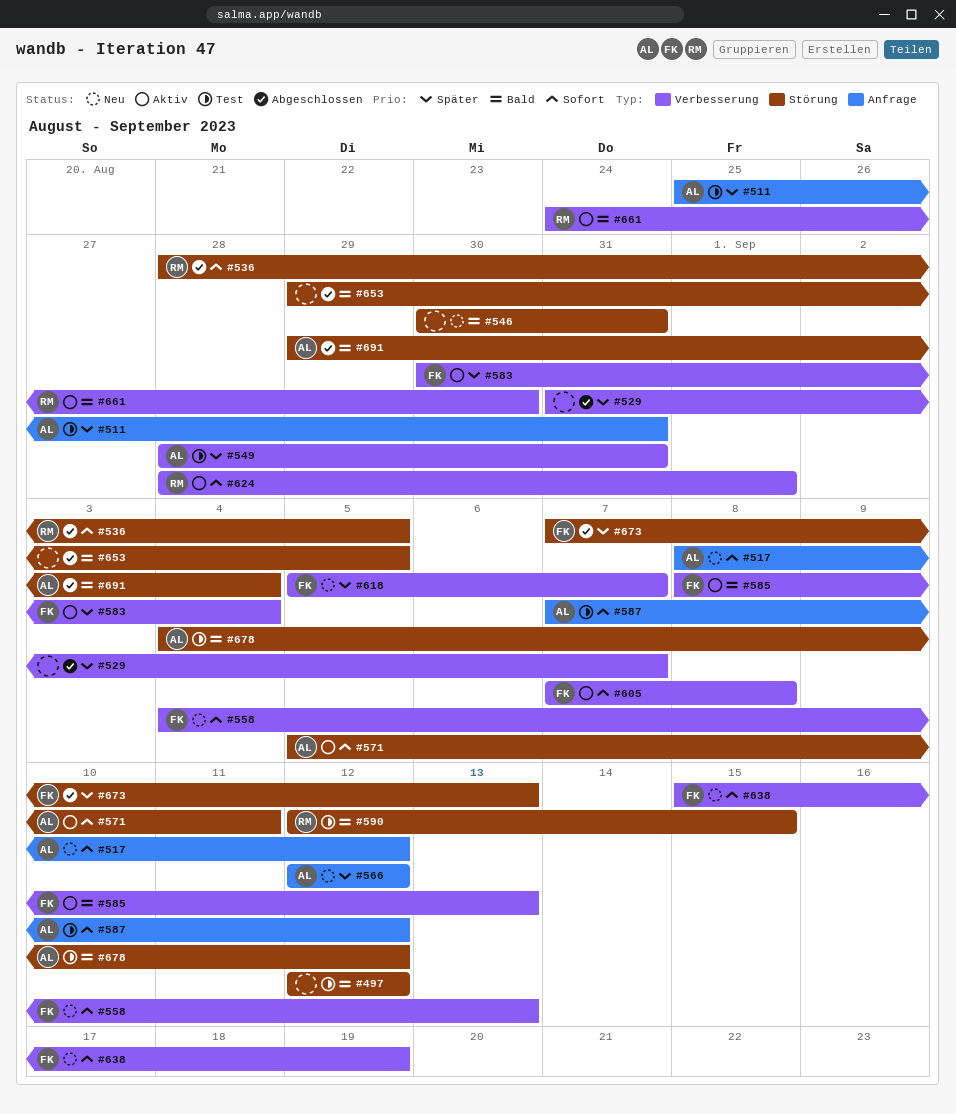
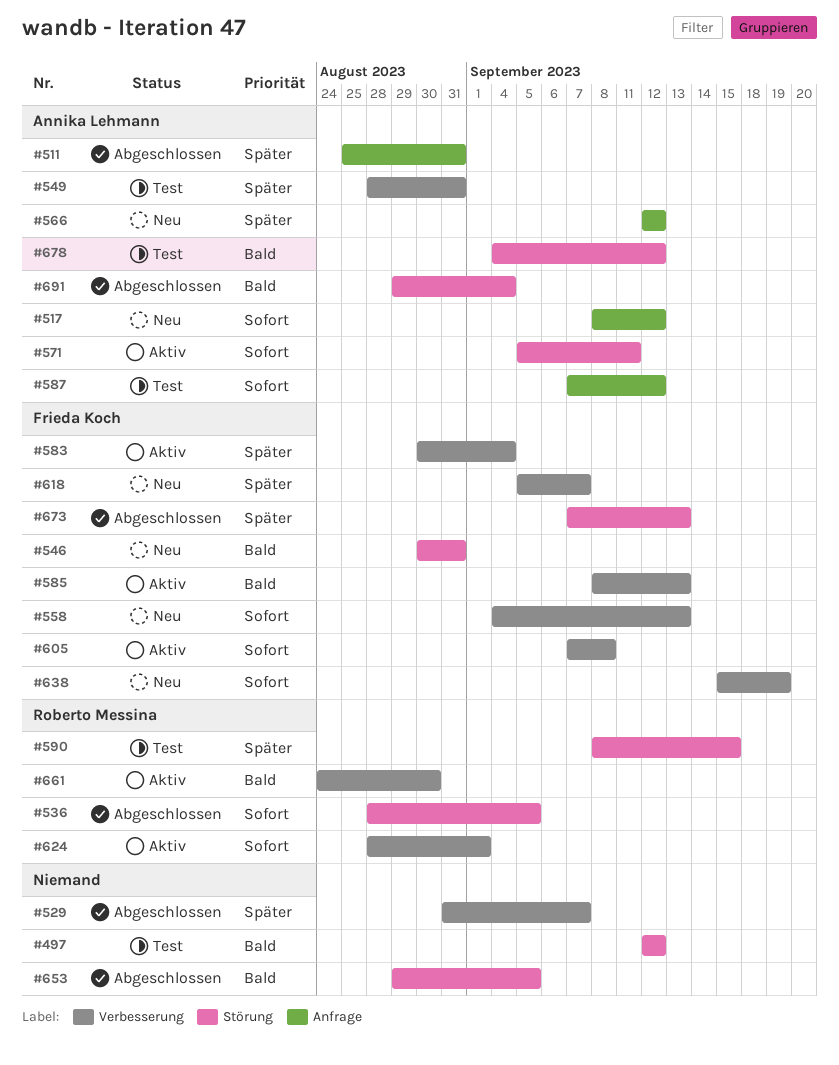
#511, status: Test -> Abgeschlossen
#546, owner: none -> Frieda Koch
#590, priority: Bald -> Später
#590, start: Sep 12 -> Sep 8

